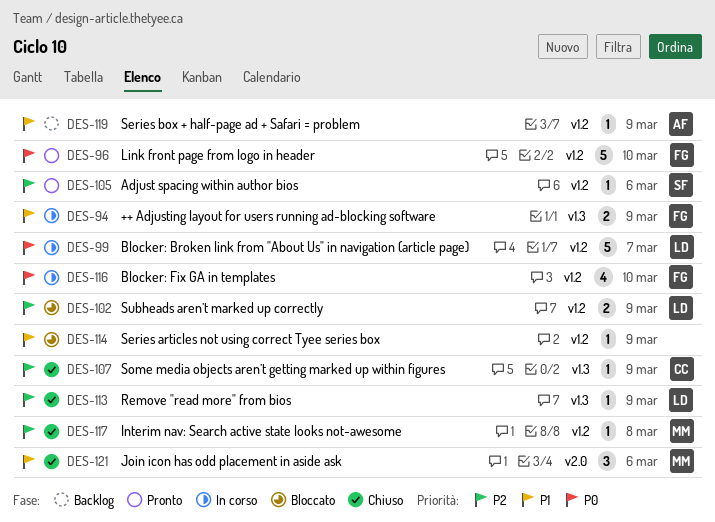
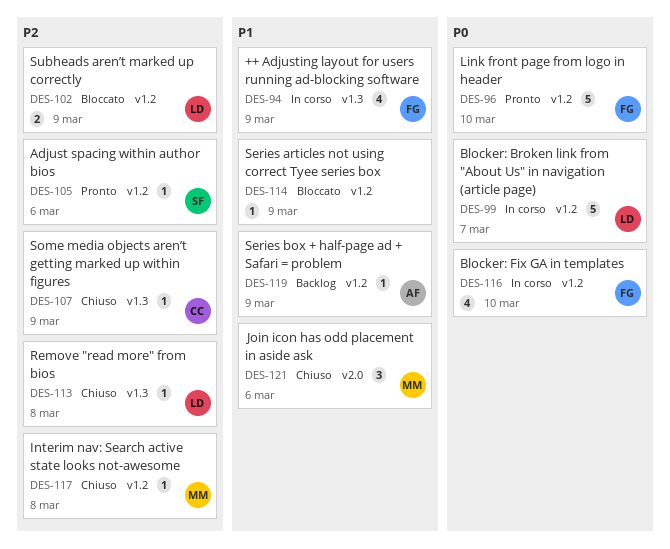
DES-94, estimate: 2 -> 4
DES-113, due: Mar 9 -> Mar 8

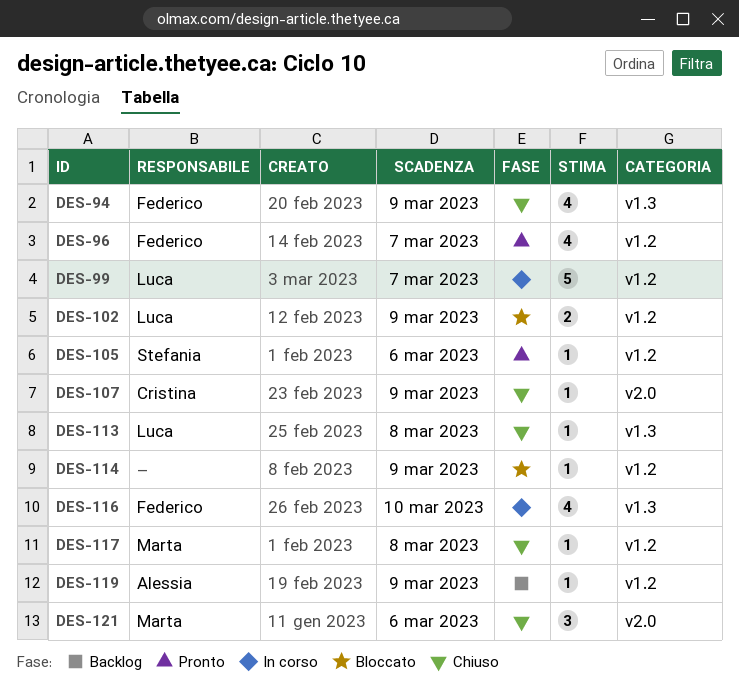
DES-94, status: In corso -> Chiuso
DES-96, estimate: 5 -> 4
DES-96, due: Mar 10 -> Mar 7
DES-107, label: v1.3 -> v2.0
DES-116, label: v1.2 -> v1.3

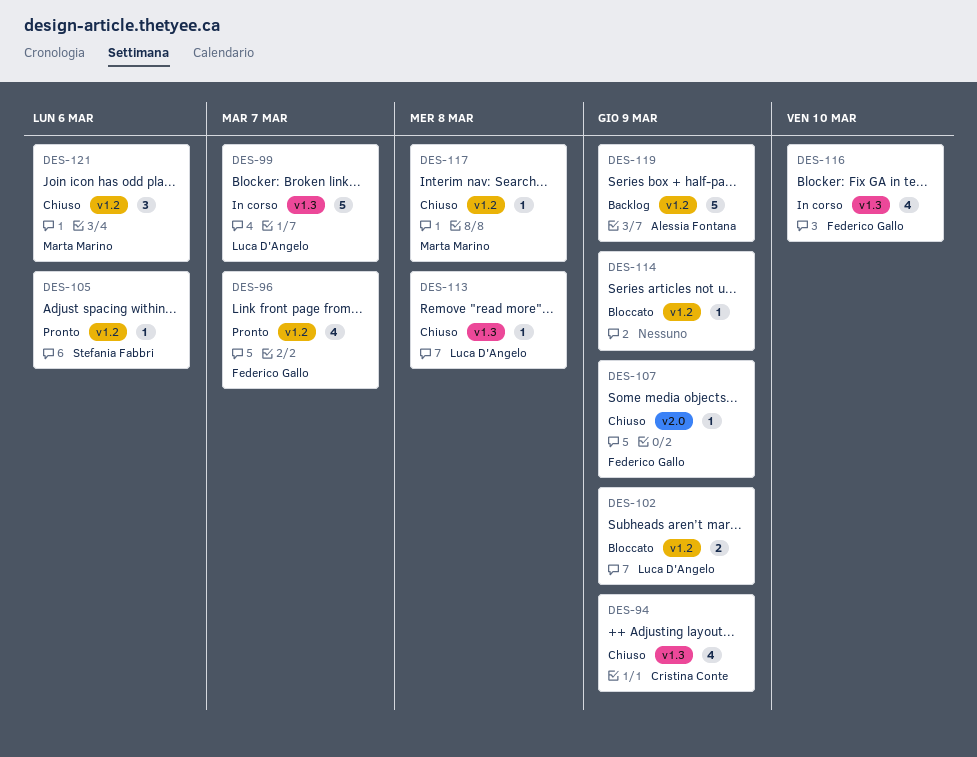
DES-94, owner: Federico Gallo -> Cristina Conte
DES-99, label: v1.2 -> v1.3
DES-107, owner: Cristina Conte -> Federico Gallo
DES-119, estimate: 1 -> 5
DES-121, label: v2.0 -> v1.2

